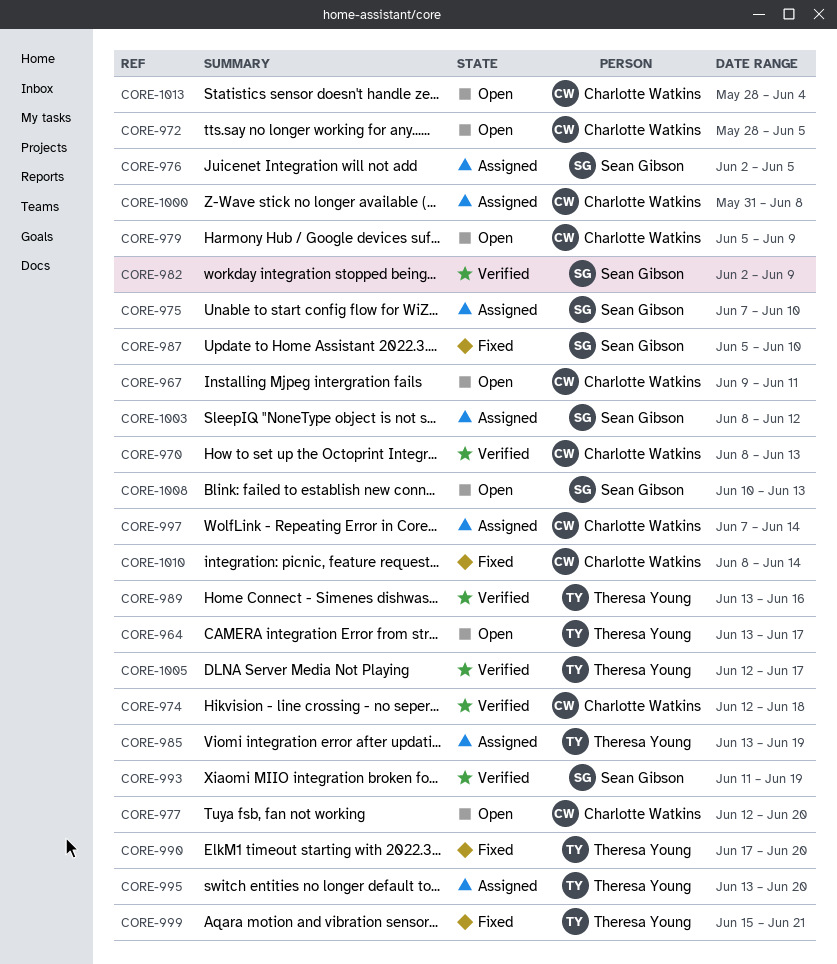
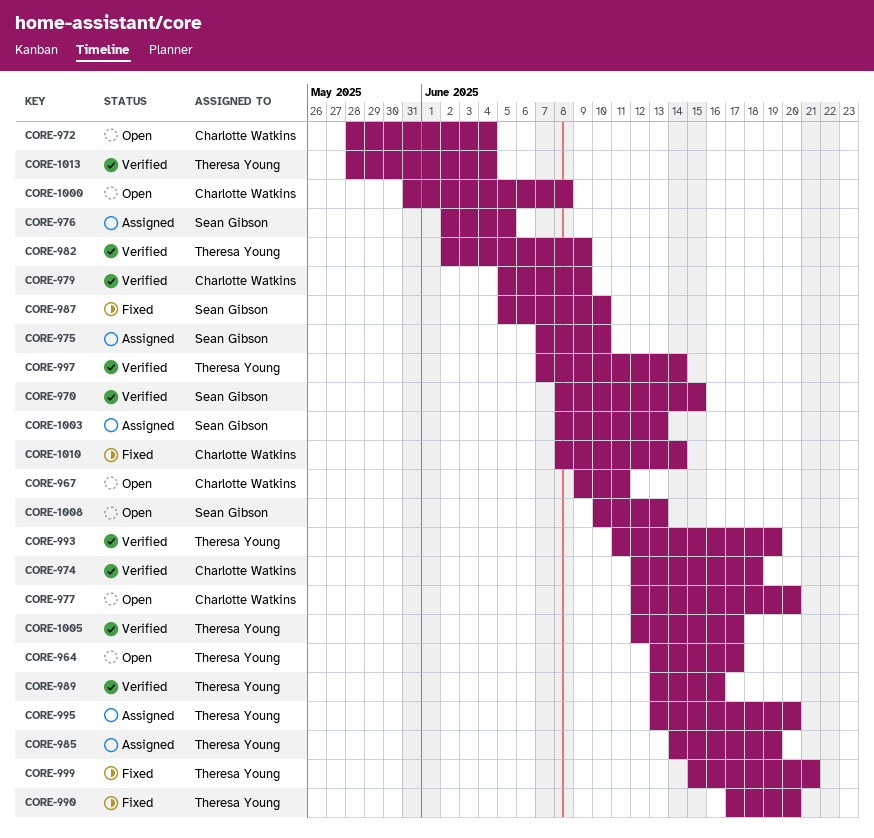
CORE-970, owner: Charlotte Watkins -> Sean Gibson
CORE-970, due: Jun 13 -> Jun 15
CORE-972, due: Jun 5 -> Jun 4
CORE-979, status: Open -> Verified
CORE-982, owner: Sean Gibson -> Theresa Young
CORE-985, start: Jun 13 -> Jun 14
CORE-993, owner: Sean Gibson -> Theresa Young
CORE-997, status: Assigned -> Verified
CORE-997, owner: Charlotte Watkins -> Theresa Young
CORE-1000, status: Assigned -> Open
CORE-1003, due: Jun 12 -> Jun 13
CORE-1013, status: Open -> Verified
CORE-1013, owner: Charlotte Watkins -> Theresa Young

